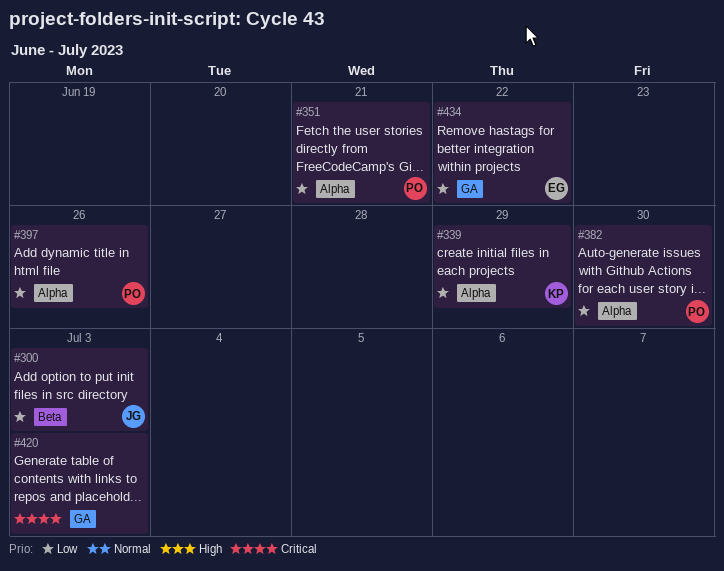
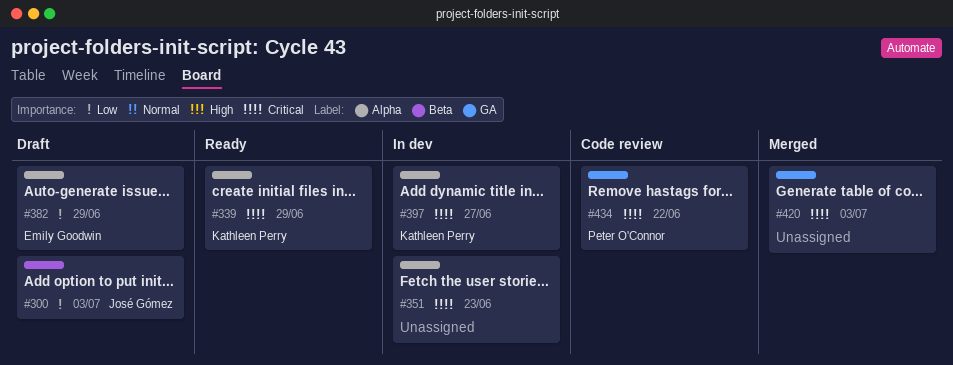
#339, priority: Low -> Critical
#351, owner: Peter O'Connor -> none
#351, priority: Low -> Critical
#351, due: Jun 21 -> Jun 23
#382, owner: Peter O'Connor -> Emily Goodwin
#382, due: Jun 30 -> Jun 29
#397, owner: Peter O'Connor -> Kathleen Perry
#397, priority: Low -> Critical
#397, due: Jun 26 -> Jun 27
#434, owner: Emily Goodwin -> Peter O'Connor
#434, priority: Low -> Critical

